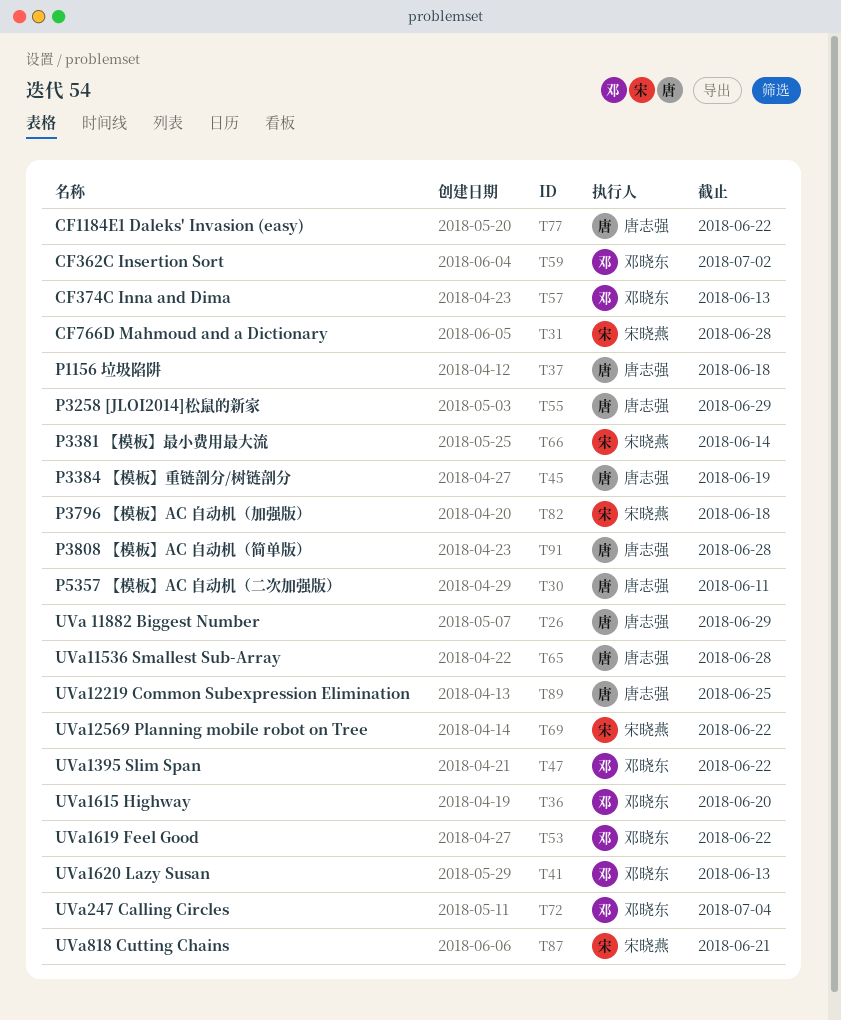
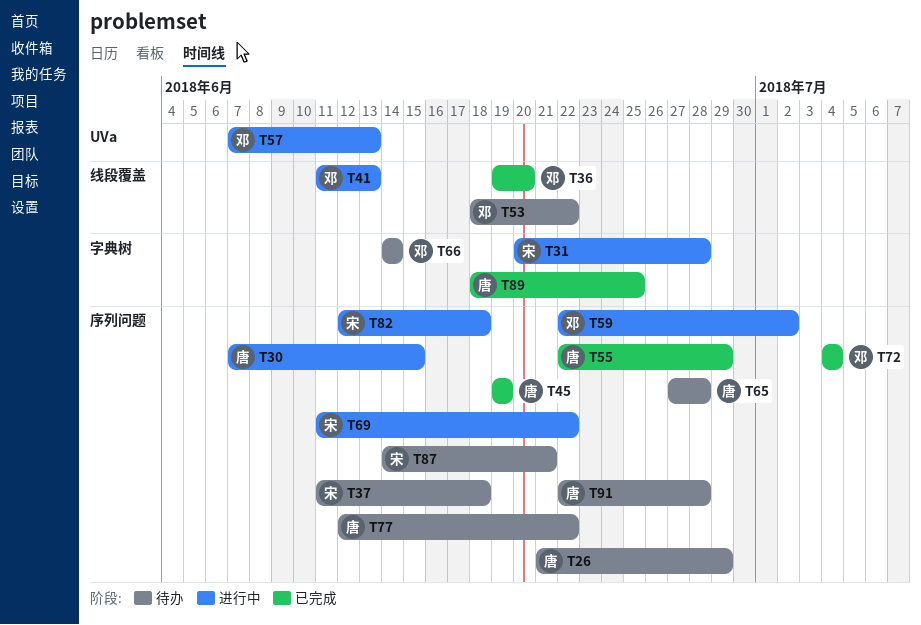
T30, due: Jun 11 -> Jun 15
T37, owner: 唐志强 -> 宋晓燕
T47: present -> none
T66, owner: 宋晓燕 -> 邓晓东

